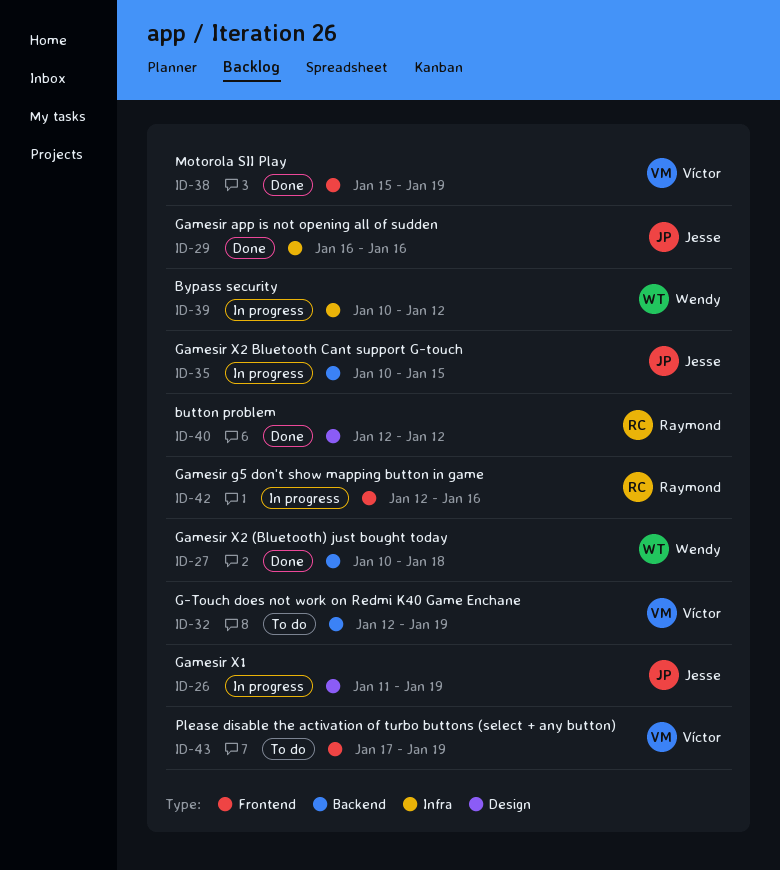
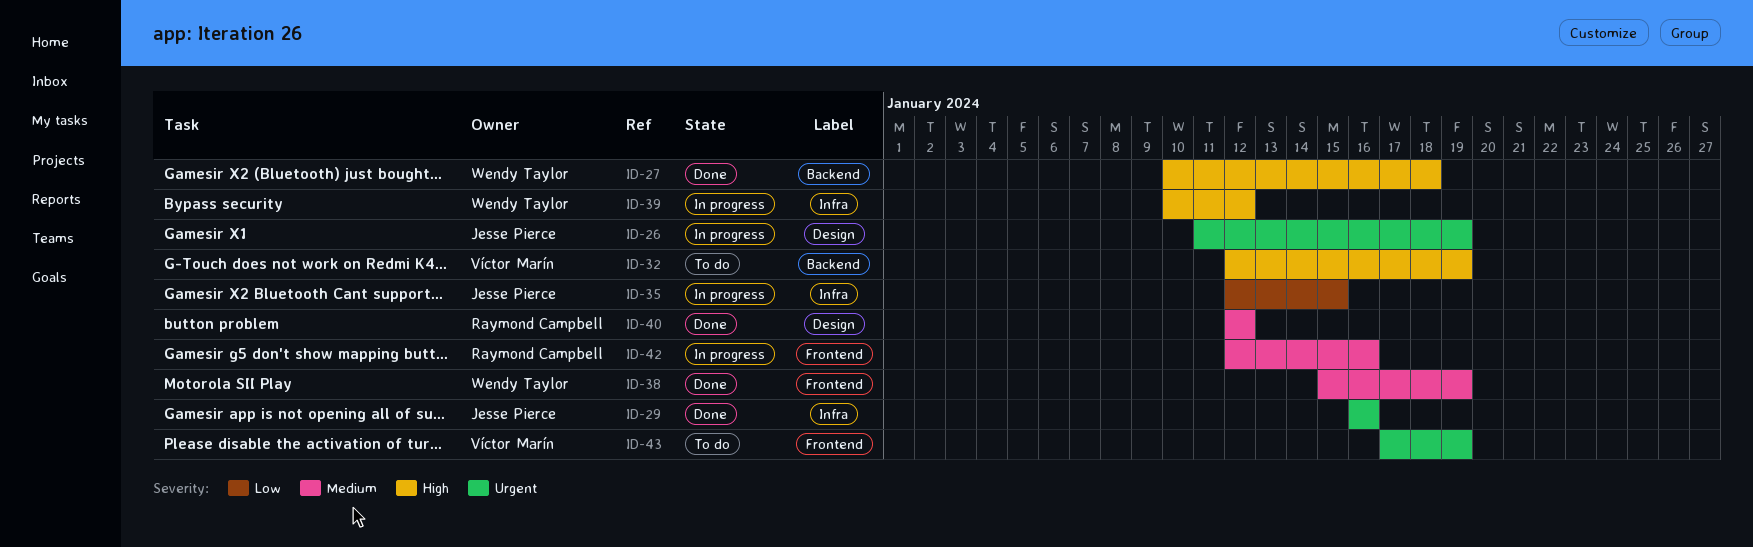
ID-35, label: Backend -> Infra
ID-35, start: Jan 10 -> Jan 12
ID-38, owner: Víctor Marín -> Wendy Taylor

